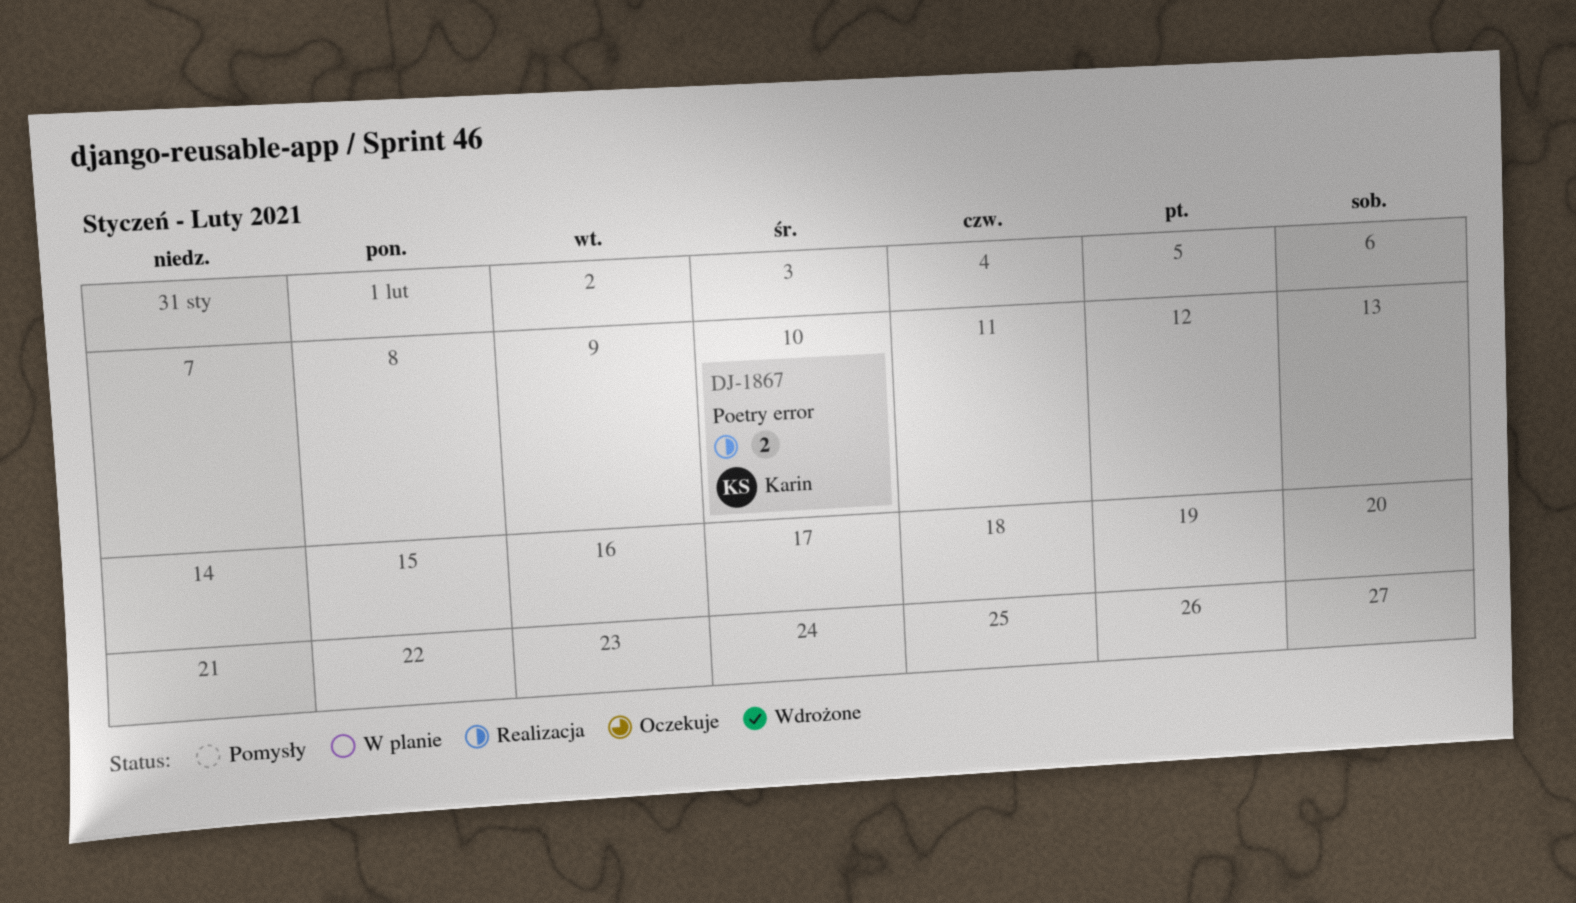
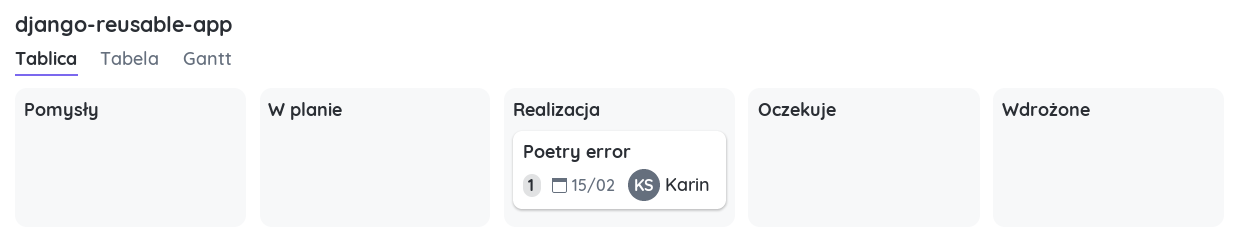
Poetry error, estimate: 2 -> 1
Poetry error, due: Feb 10 -> Feb 15

